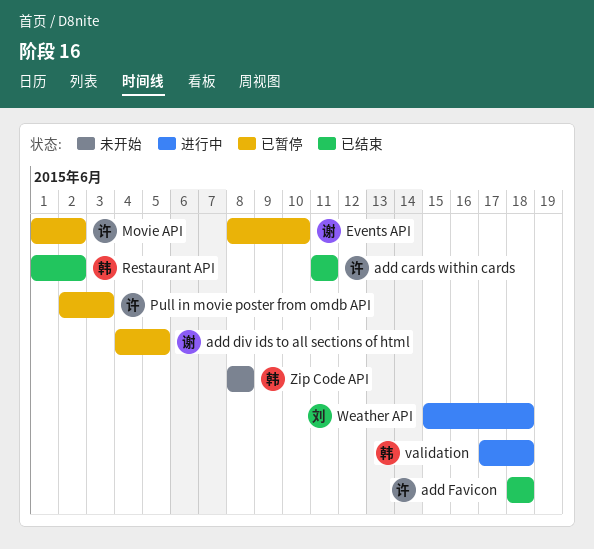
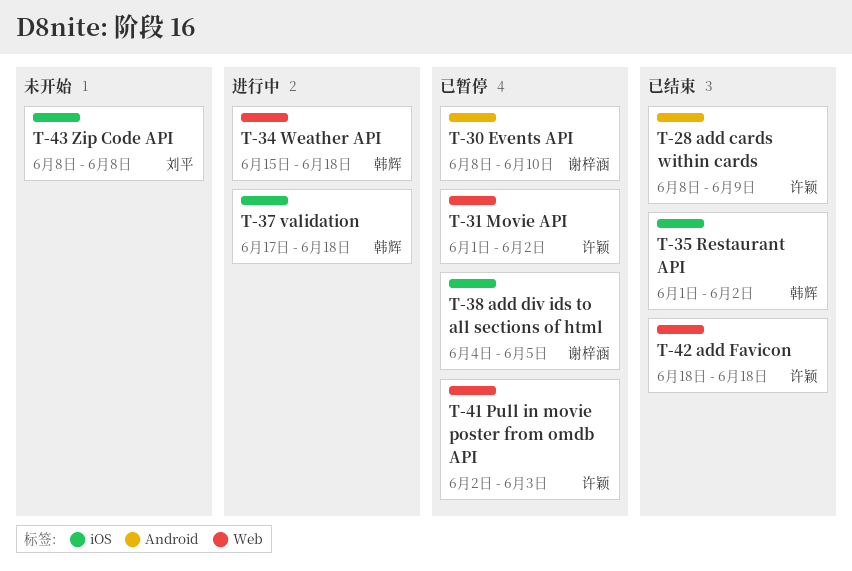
add cards within cards, start: Jun 11 -> Jun 8
add cards within cards, due: Jun 11 -> Jun 9
Weather API, owner: 刘平 -> 韩辉
Zip Code API, owner: 韩辉 -> 刘平

